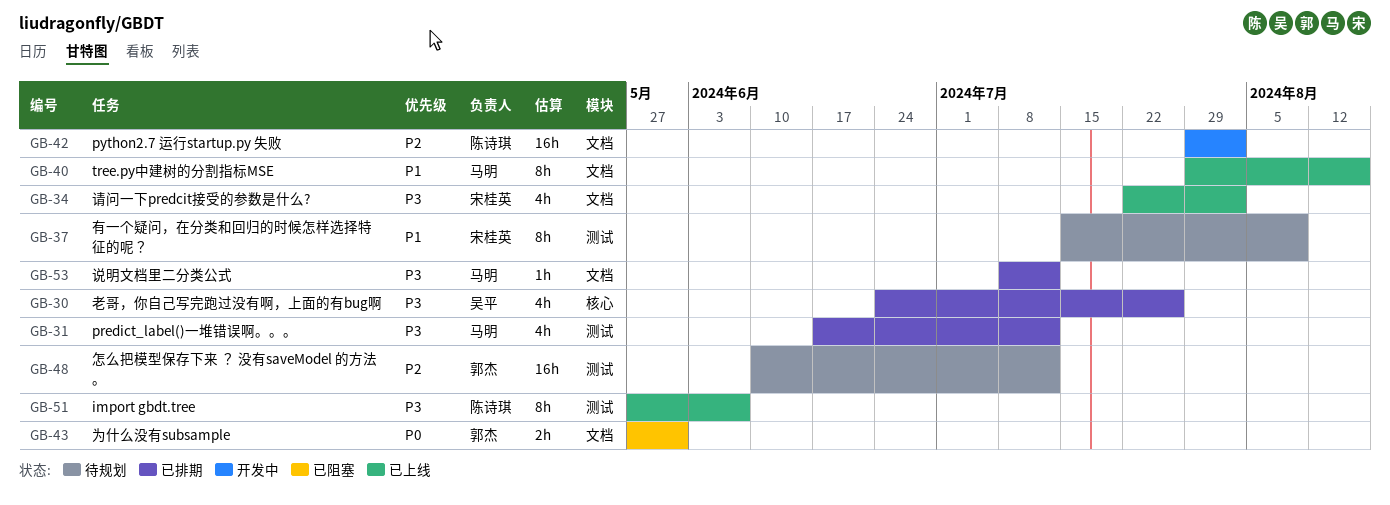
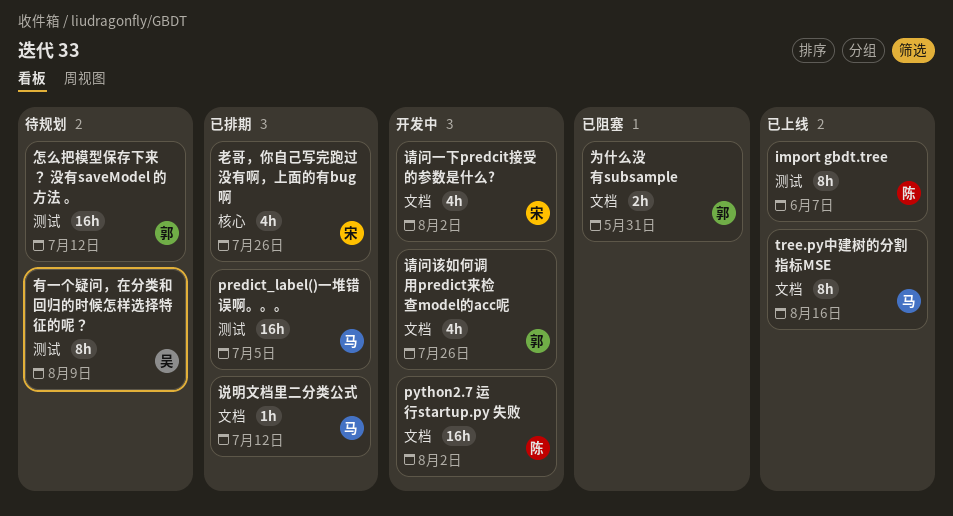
predict_label()一堆错误啊。。。, estimate: 4h -> 16h
predict_label()一堆错误啊。。。, due: Jul 12 -> Jul 5
有一个疑问，在分类和回归的时候怎样选择特征的呢？, owner: 宋桂英 -> 吴平
老哥，你自己写完跑过没有啊，上面的有bug啊, owner: 吴平 -> 宋桂英
请问一下predcit接受的参数是什么?, status: 已上线 -> 开发中
请问该如何调用predict来检查model的acc呢: none -> present

